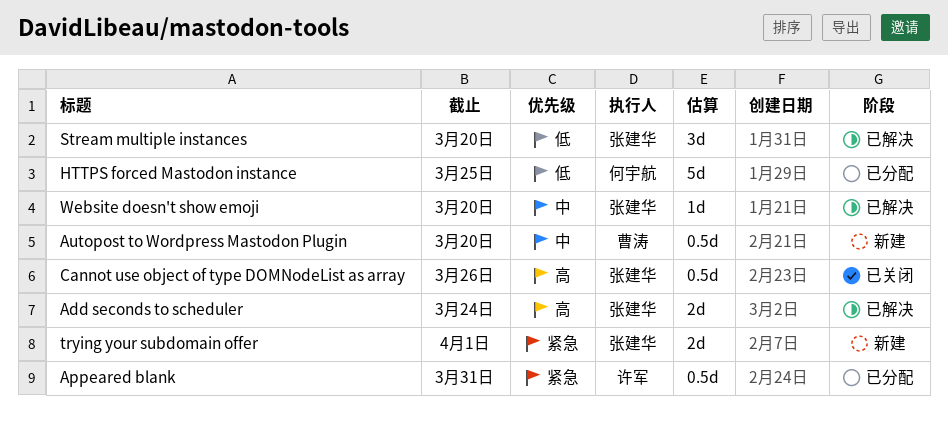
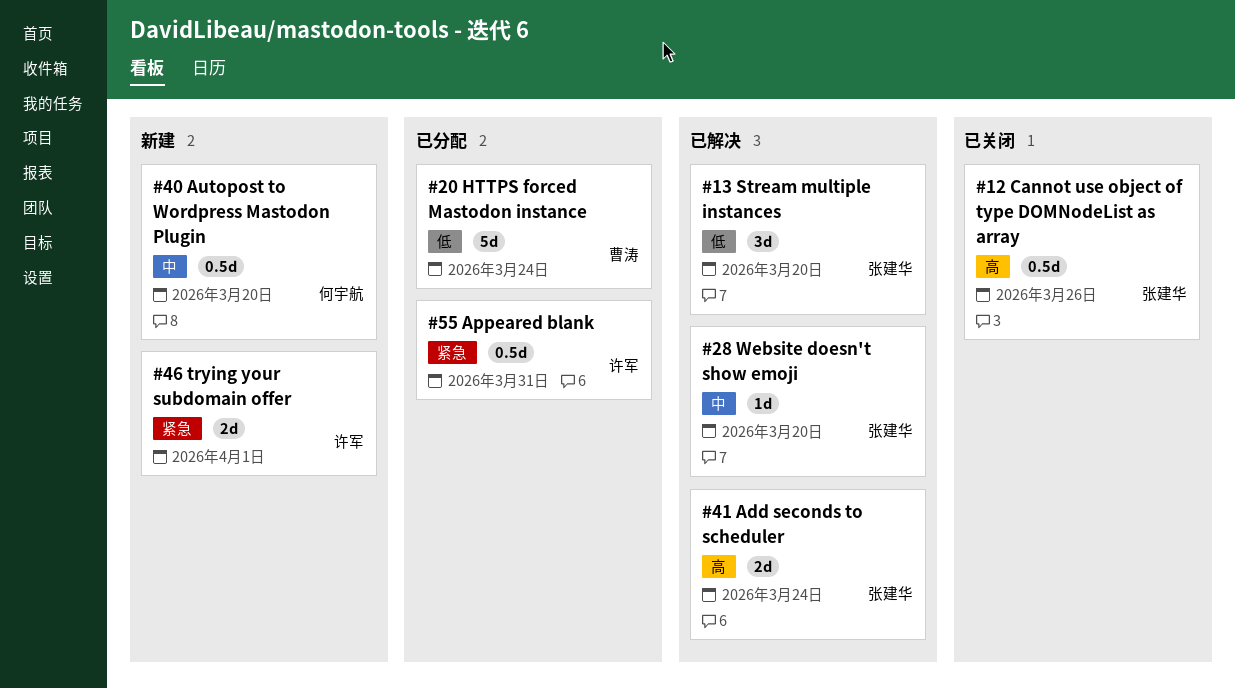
Autopost to Wordpress Mastodon Plugin, owner: 曹涛 -> 何宇航
HTTPS forced Mastodon instance, owner: 何宇航 -> 曹涛
HTTPS forced Mastodon instance, due: Mar 25 -> Mar 24
trying your subdomain offer, owner: 张建华 -> 许军

